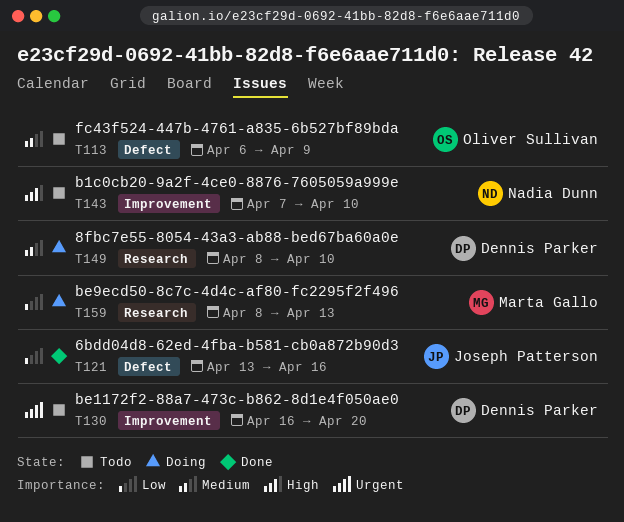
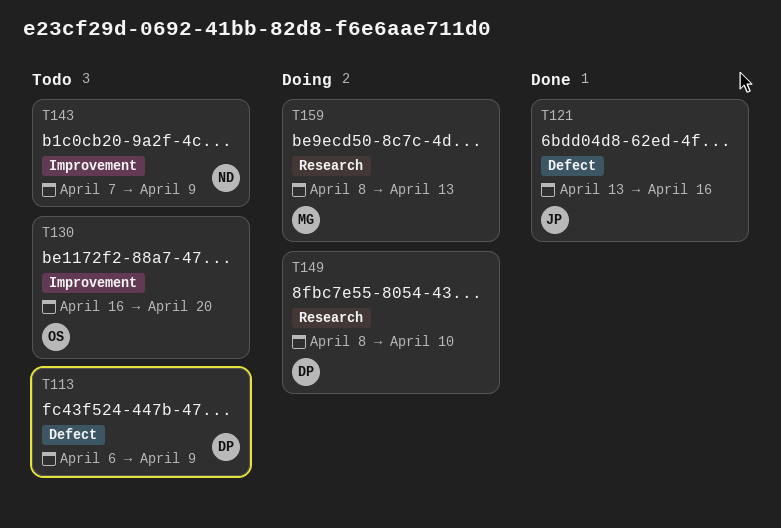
T113, owner: Oliver Sullivan -> Dennis Parker
T130, owner: Dennis Parker -> Oliver Sullivan
T143, due: Apr 10 -> Apr 9

